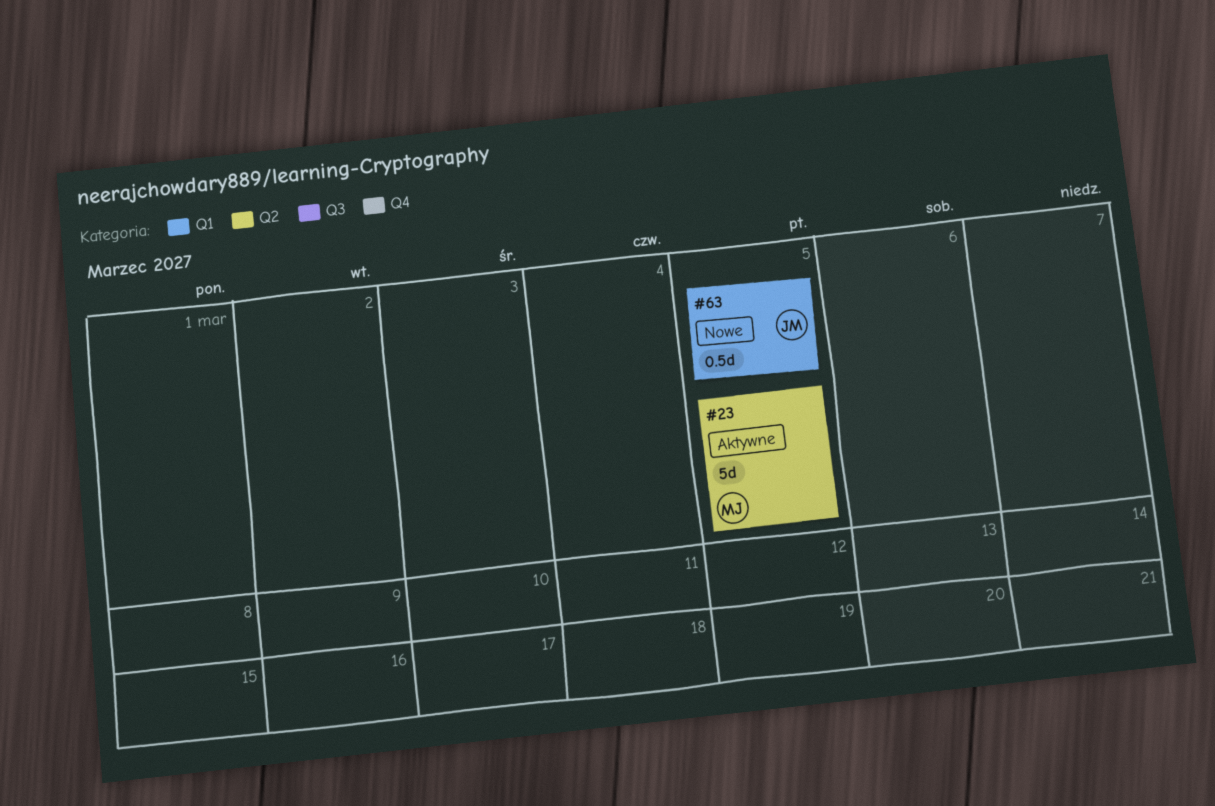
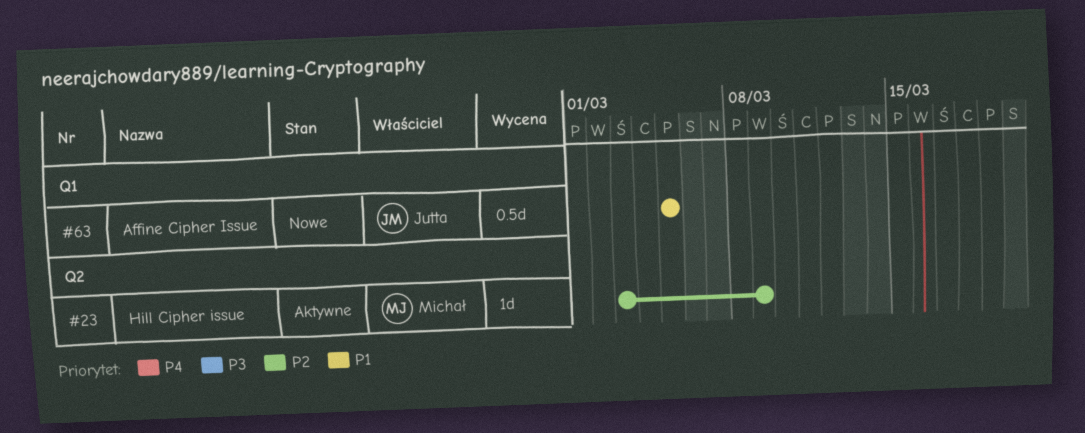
#23, estimate: 5d -> 1d
#23, due: Mar 5 -> Mar 9

